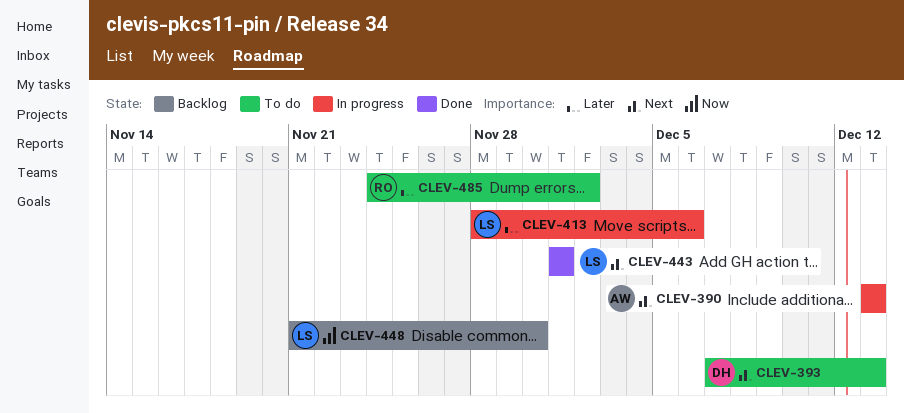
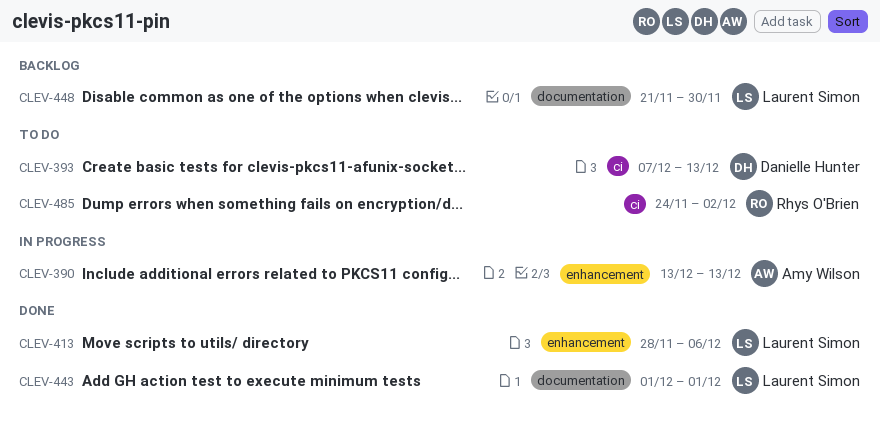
CLEV-413, status: In progress -> Done

